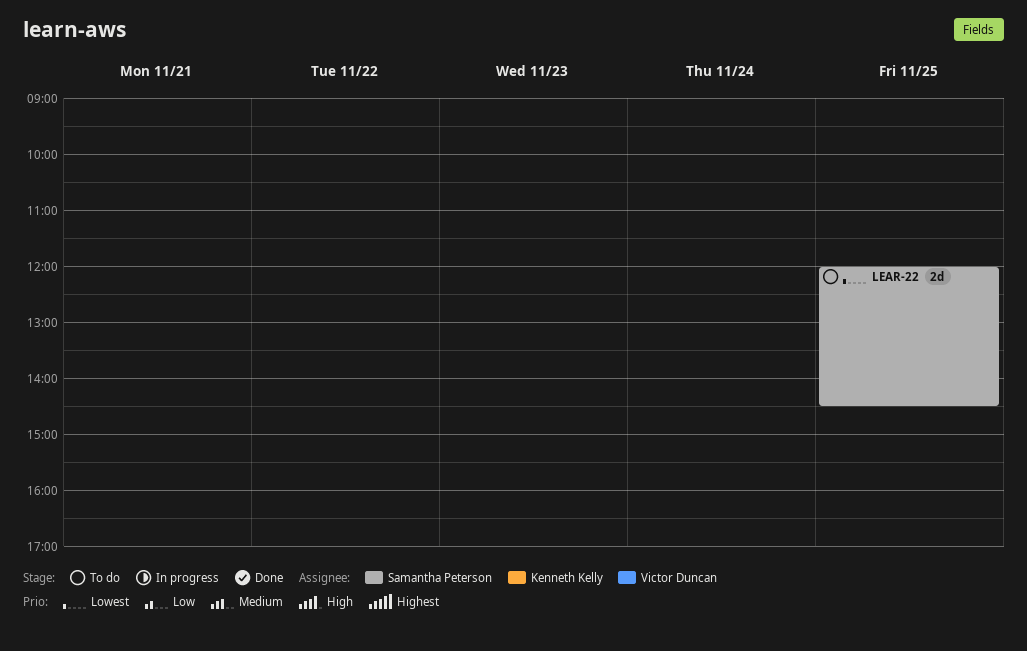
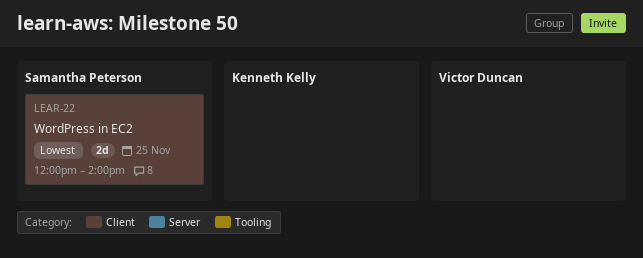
LEAR-22, ends: 14:30 -> 14:00

